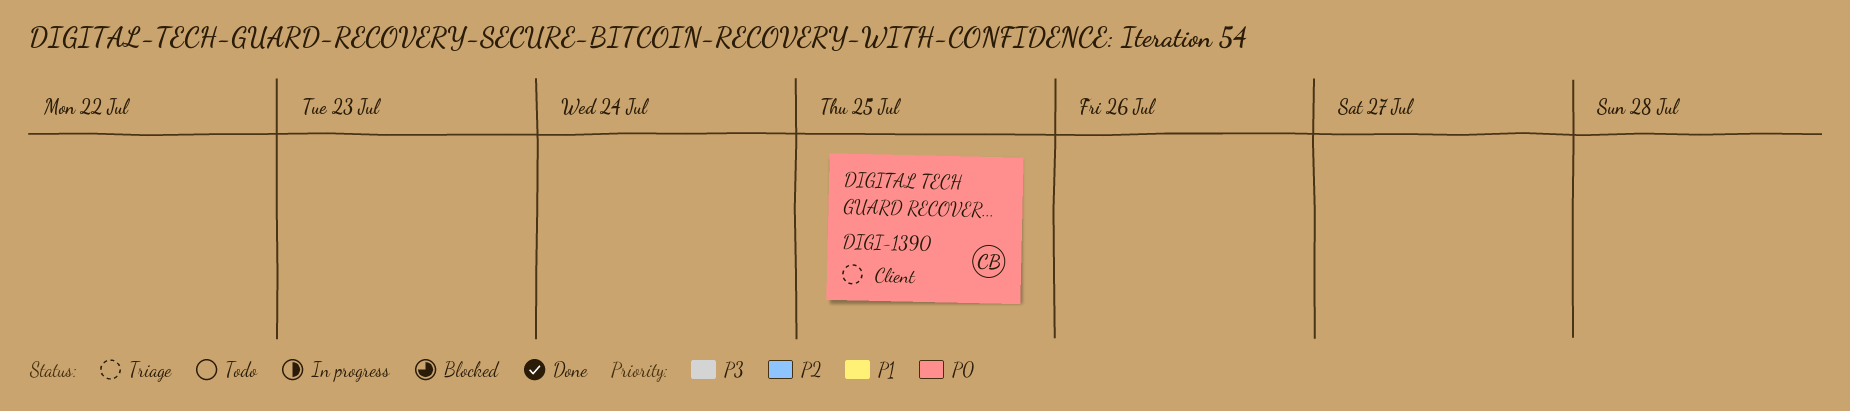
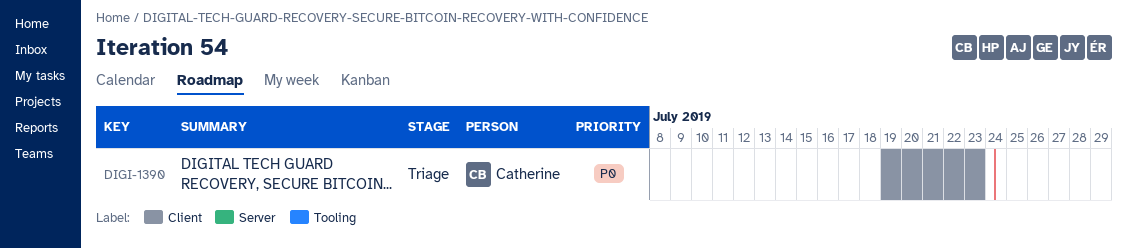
DIGI-1390, due: Jul 25 -> Jul 23

